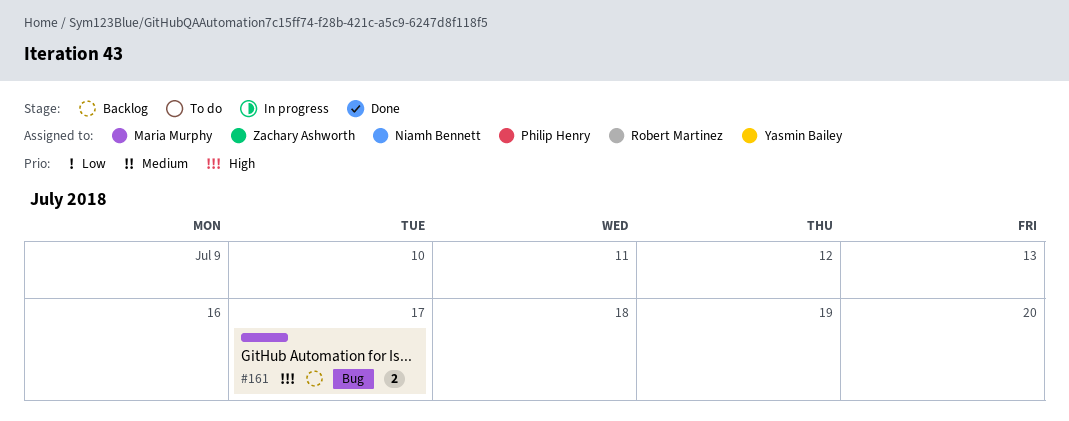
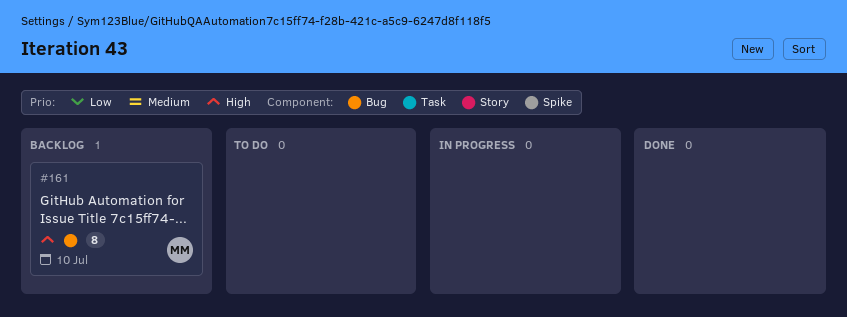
#161, estimate: 2 -> 8
#161, due: Jul 17 -> Jul 10

